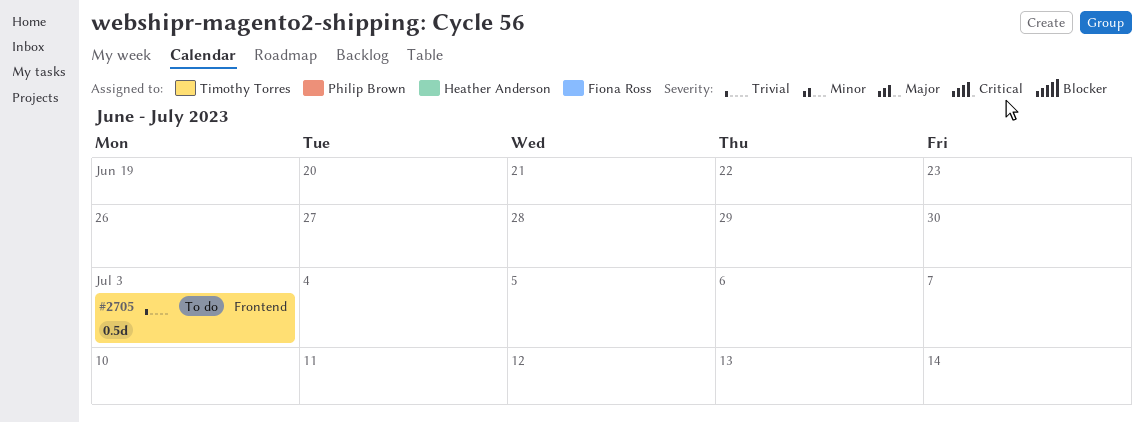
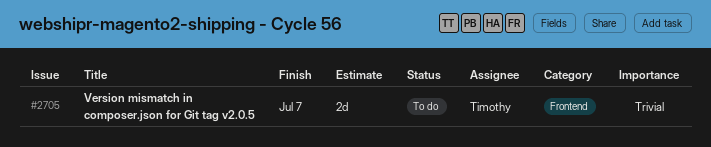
#2705, estimate: 0.5d -> 2d
#2705, due: Jul 3 -> Jul 7

